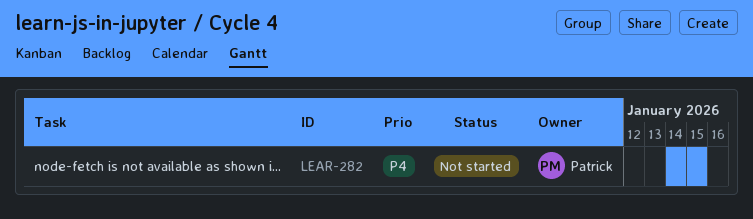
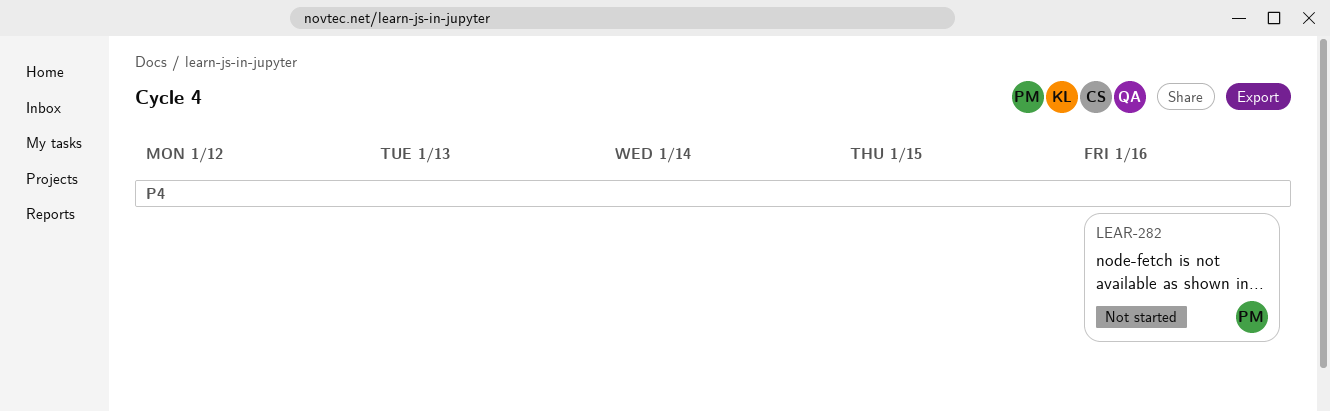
LEAR-282, due: Jan 15 -> Jan 16

